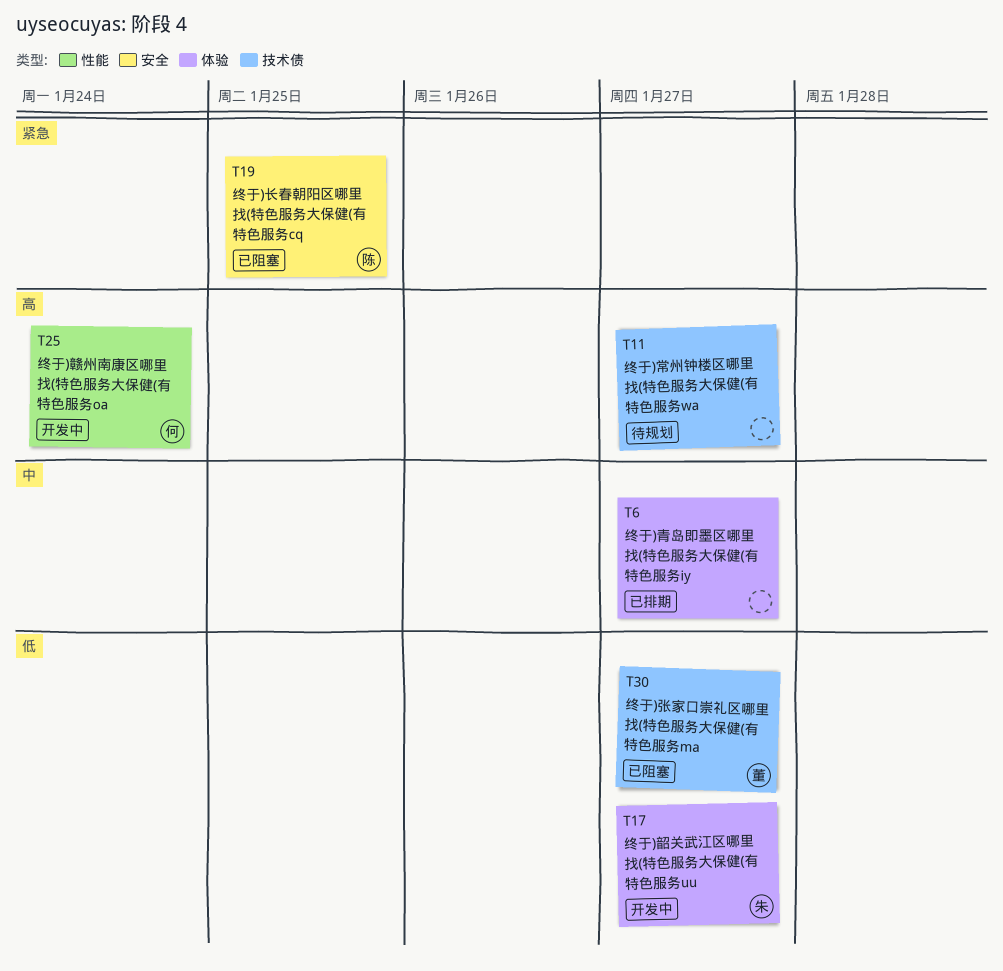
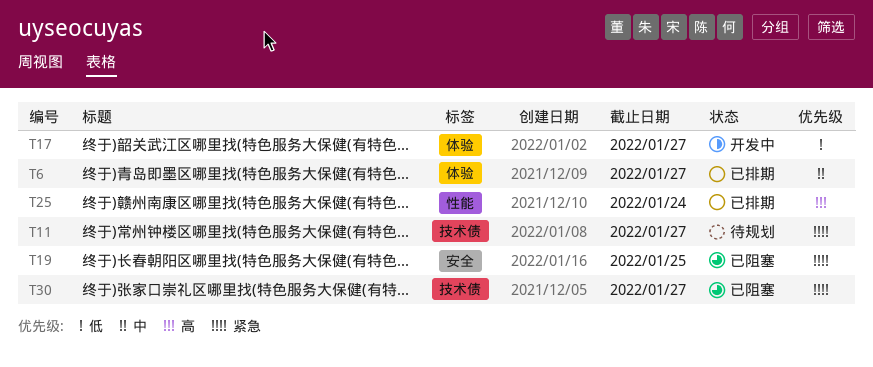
T11, priority: 高 -> 紧急
T25, status: 开发中 -> 已排期
T30, priority: 低 -> 紧急

